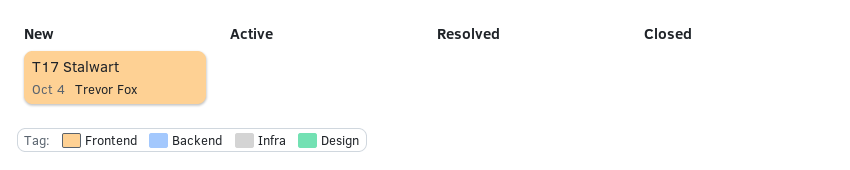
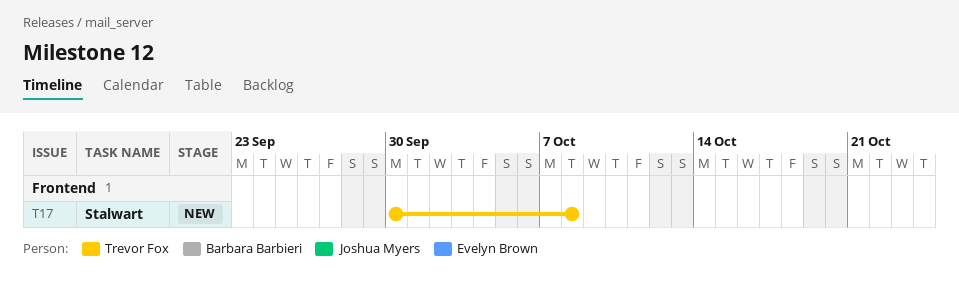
T17, due: Oct 4 -> Oct 8

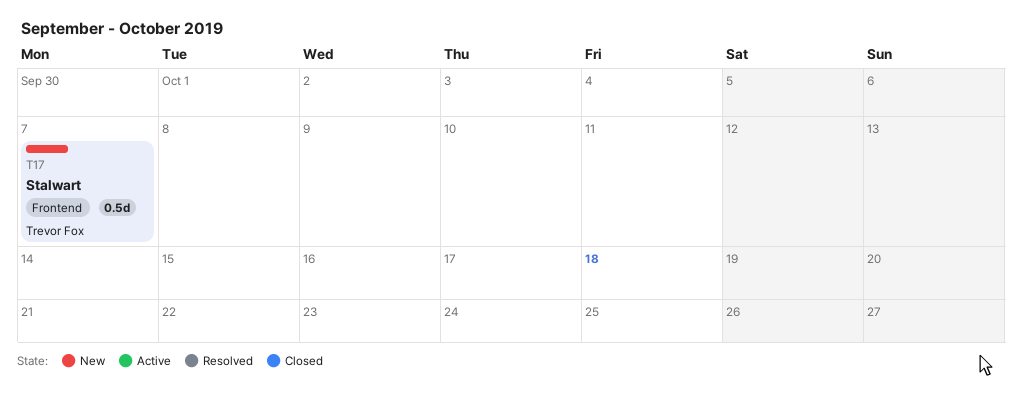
T17, due: Oct 8 -> Oct 7

